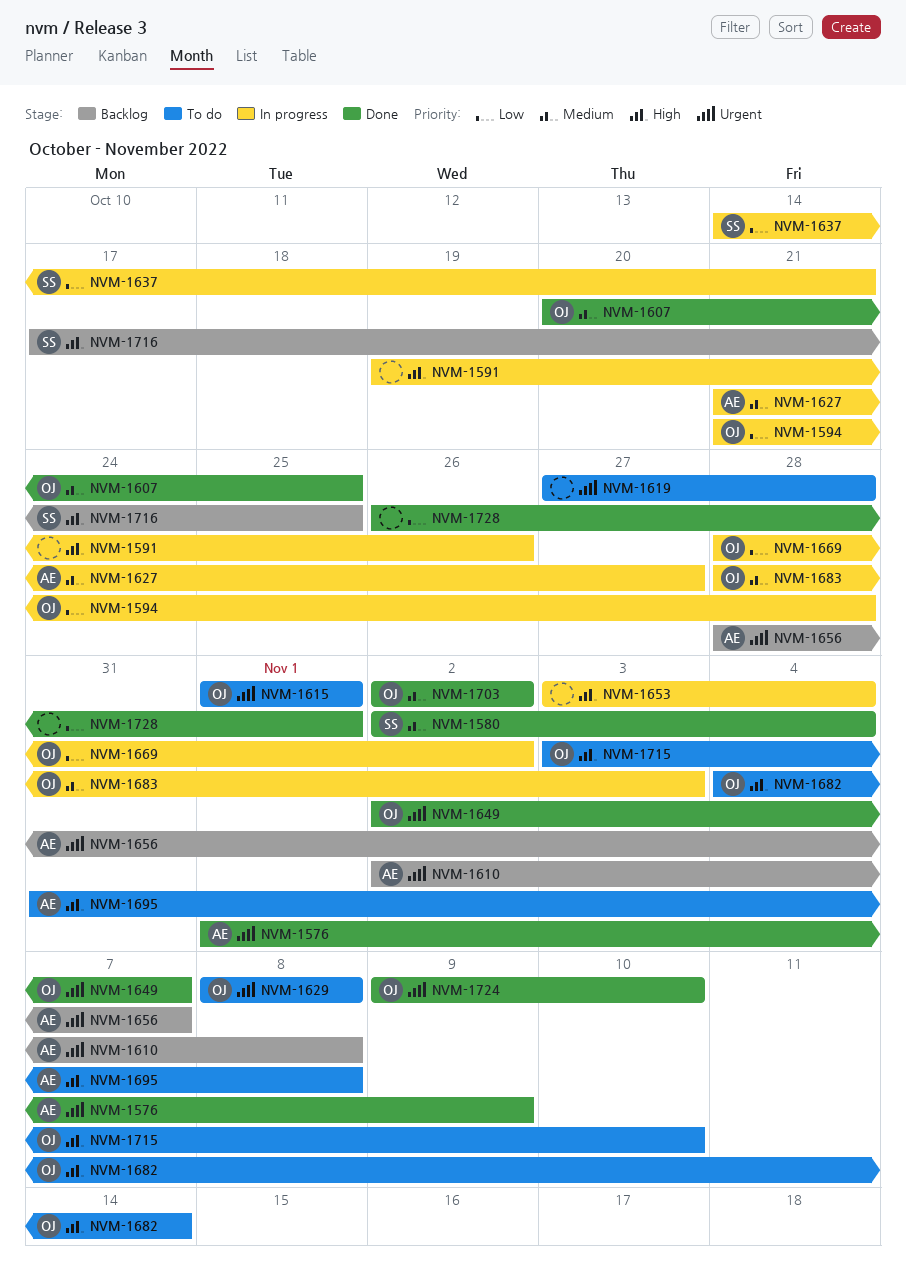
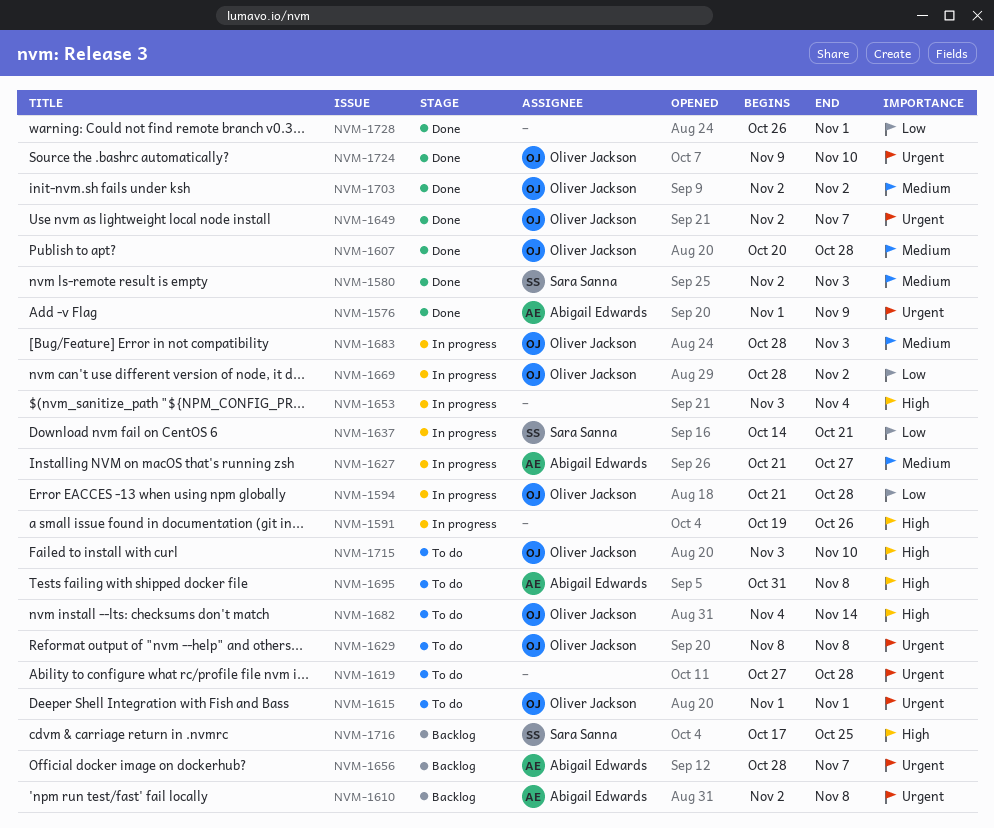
NVM-1580, due: Nov 4 -> Nov 3
NVM-1607, due: Oct 25 -> Oct 28

